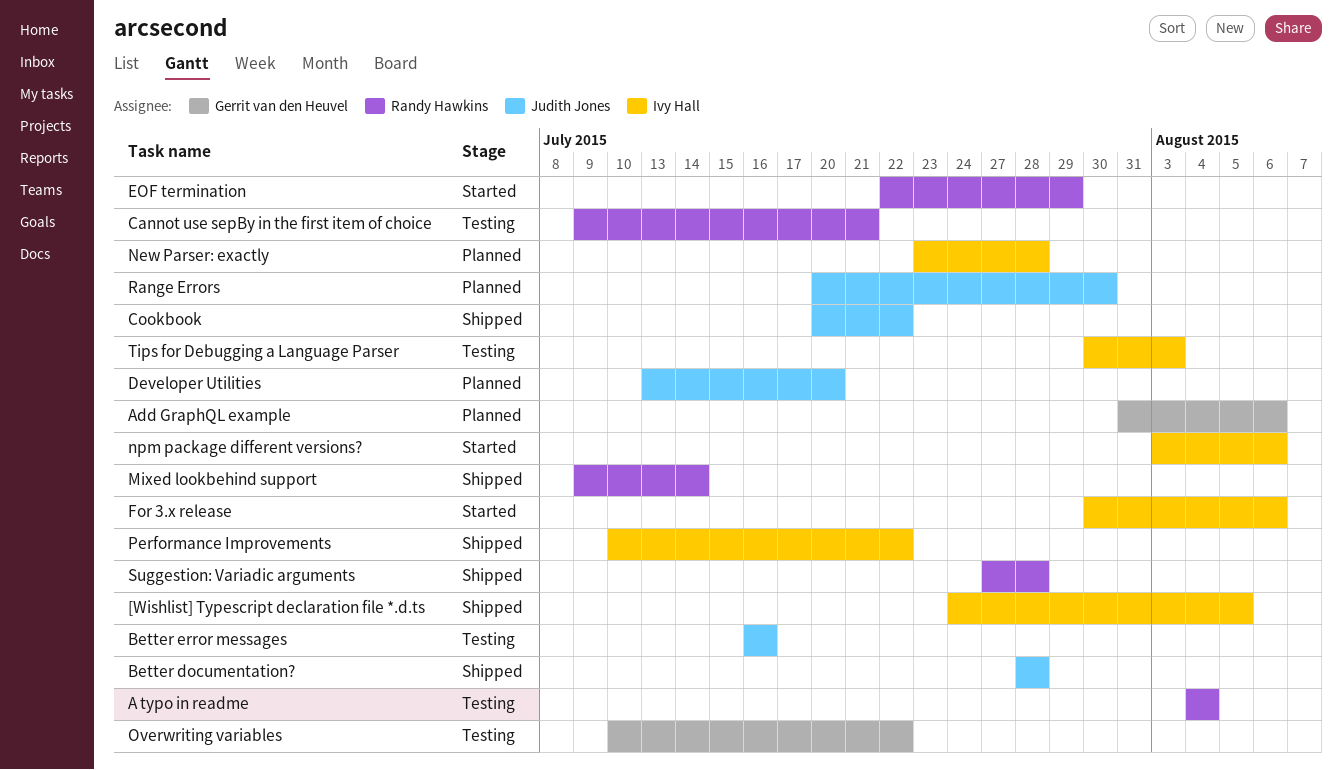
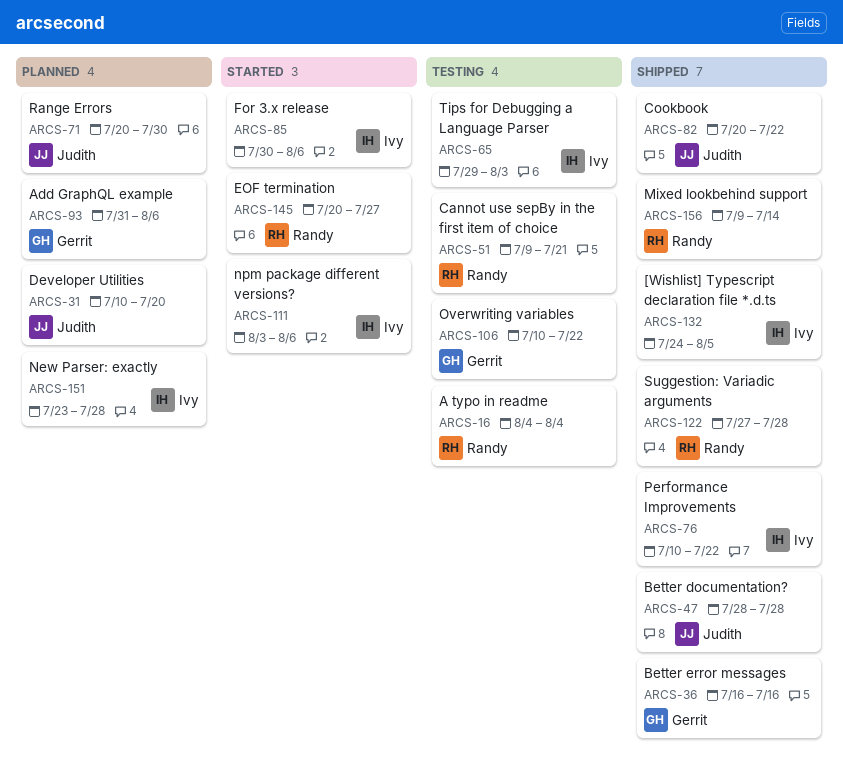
Better error messages, status: Testing -> Shipped
Better error messages, owner: Judith Jones -> Gerrit van den Heuvel
Developer Utilities, start: Jul 13 -> Jul 10
EOF termination, start: Jul 22 -> Jul 20
EOF termination, due: Jul 29 -> Jul 27
Tips for Debugging a Language Parser, start: Jul 30 -> Jul 29

